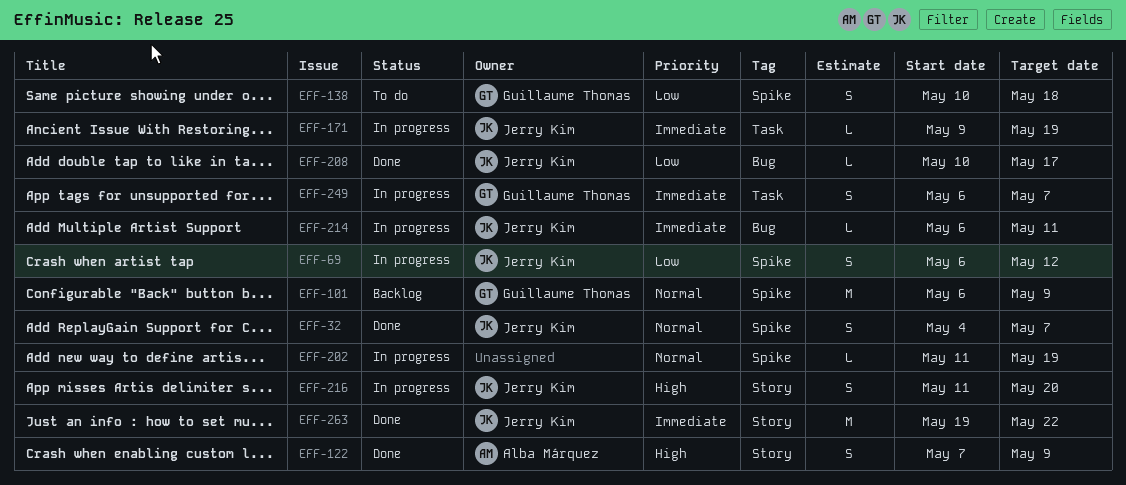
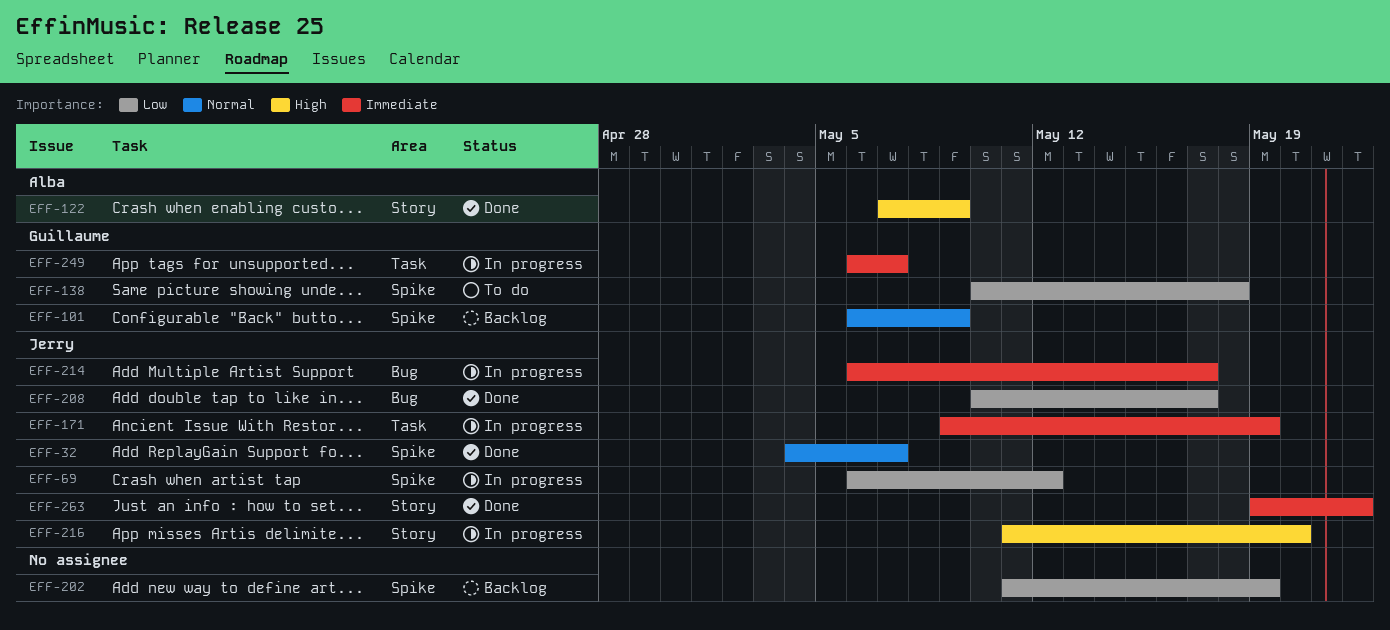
EFF-202, status: In progress -> Backlog
EFF-202, priority: Normal -> Low
EFF-214, due: May 11 -> May 17

